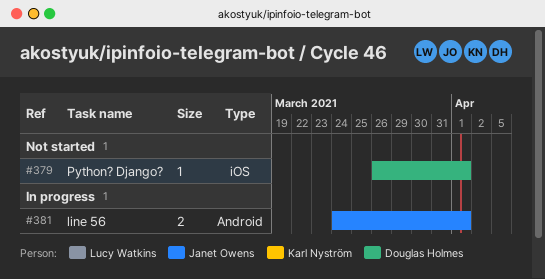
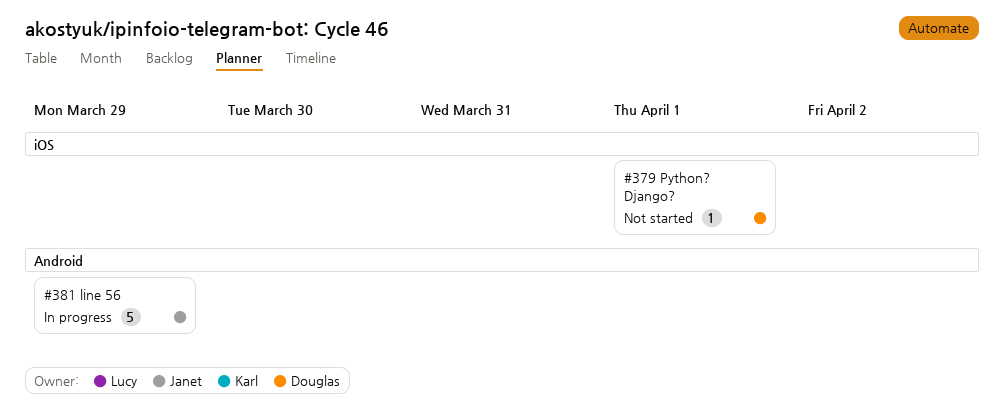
#381, estimate: 2 -> 5
#381, due: Apr 1 -> Mar 29

